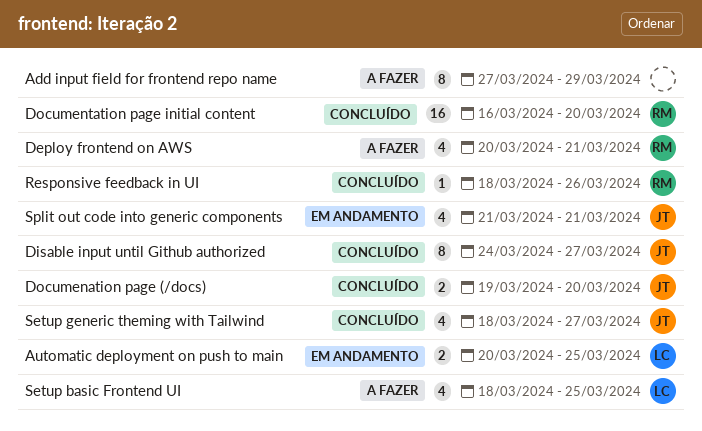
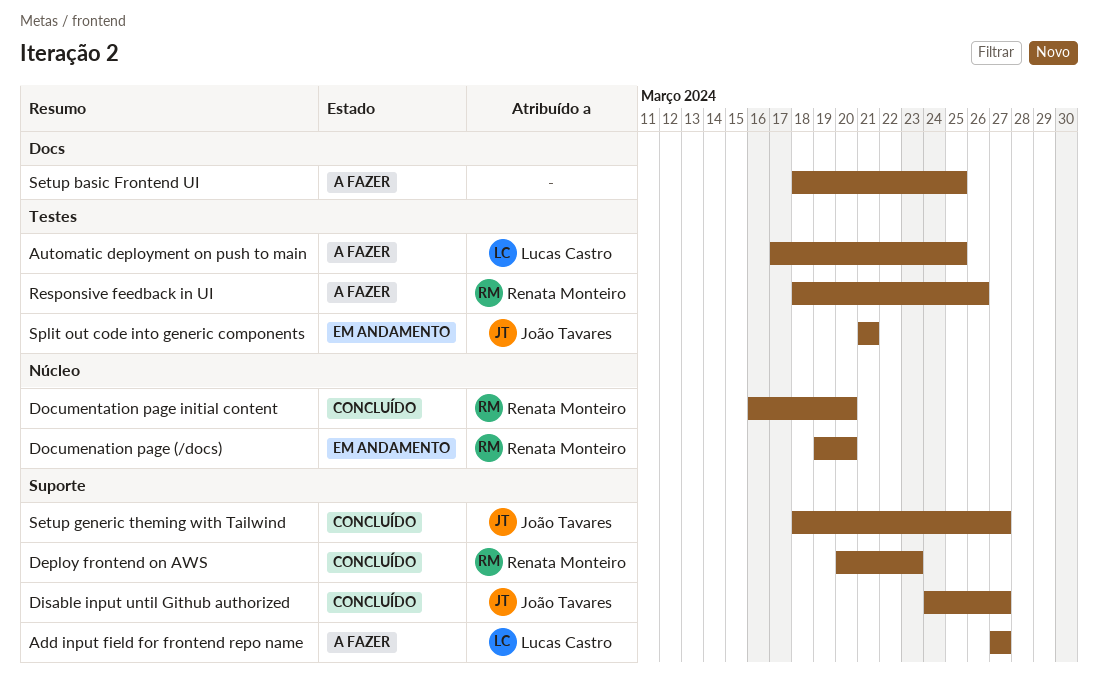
Add input field for frontend repo name, owner: none -> Lucas Castro
Add input field for frontend repo name, due: Mar 29 -> Mar 27
Automatic deployment on push to main, status: Em andamento -> A fazer
Automatic deployment on push to main, start: Mar 20 -> Mar 17
Deploy frontend on AWS, status: A fazer -> Concluído
Deploy frontend on AWS, due: Mar 21 -> Mar 23
Documenation page (/docs), status: Concluído -> Em andamento
Documenation page (/docs), owner: João Tavares -> Renata Monteiro
Responsive feedback in UI, status: Concluído -> A fazer
Setup basic Frontend UI, owner: Lucas Castro -> none

